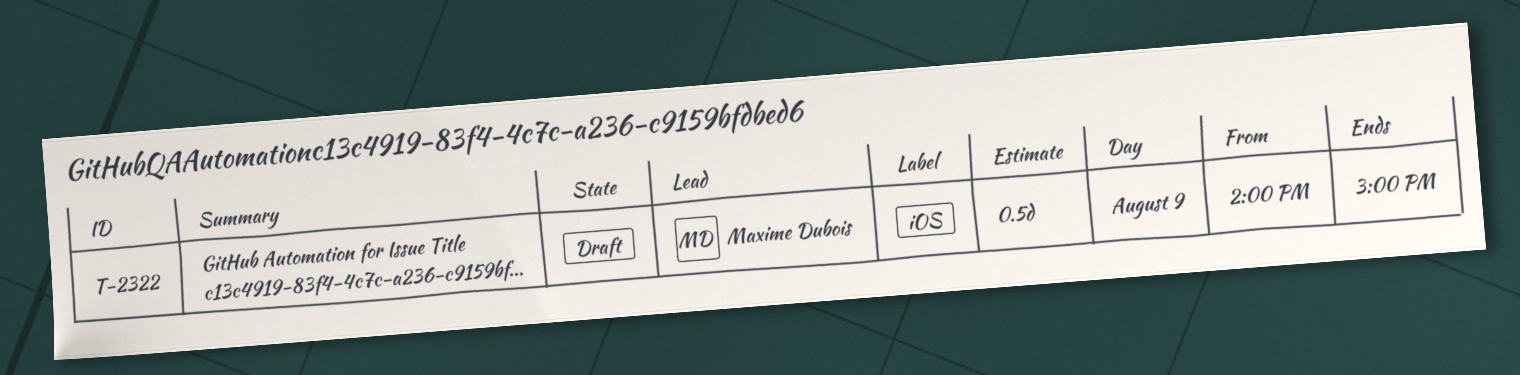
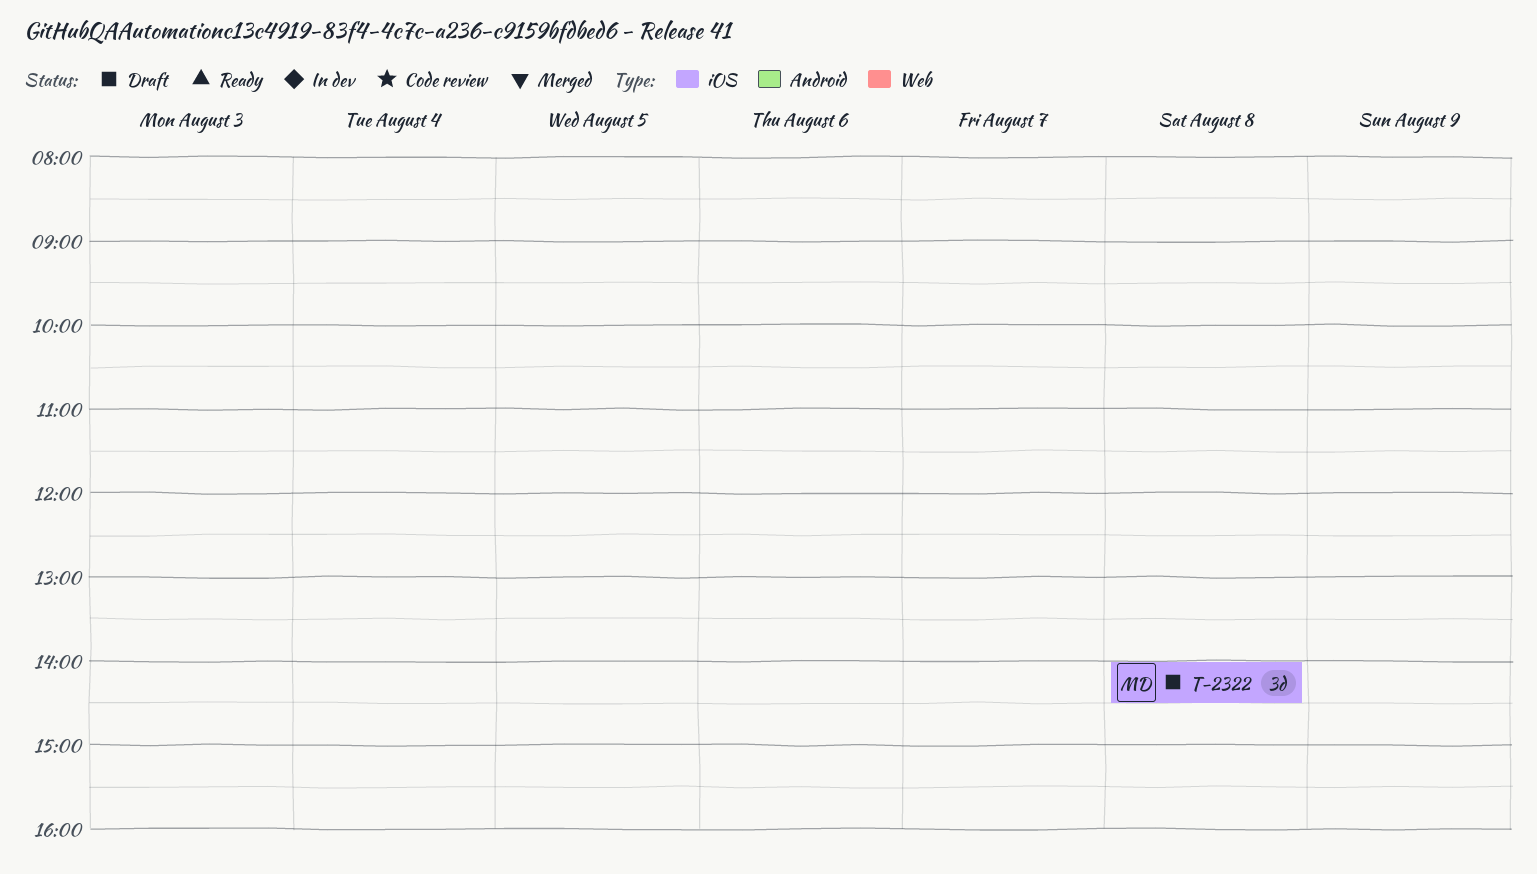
T-2322, estimate: 0.5d -> 3d
T-2322, day: Aug 9 -> Aug 8
T-2322, ends: 15:00 -> 14:30

